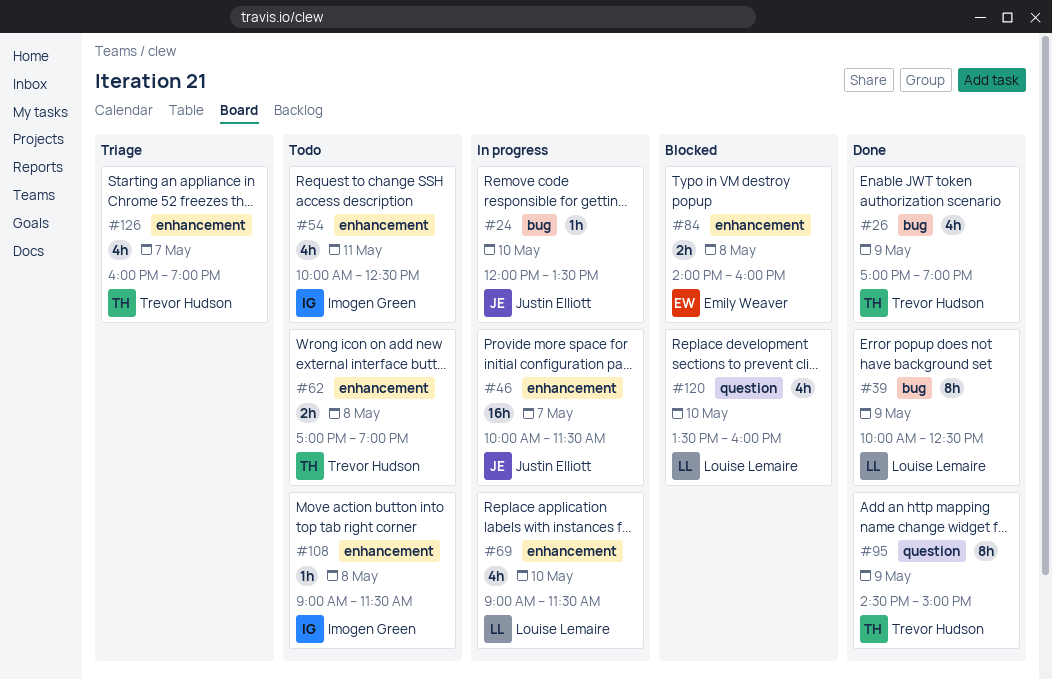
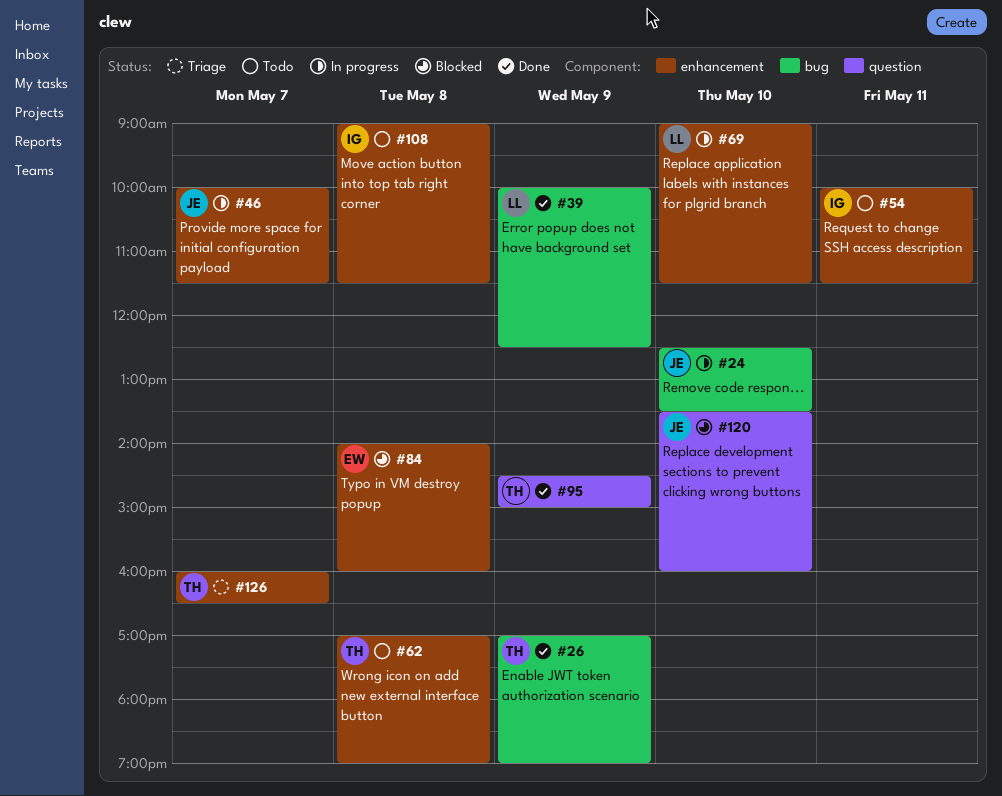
#24, begins: 12:00 -> 12:30
#54, ends: 12:30 -> 11:30
#120, owner: Louise Lemaire -> Justin Elliott
#126, ends: 19:00 -> 16:30

